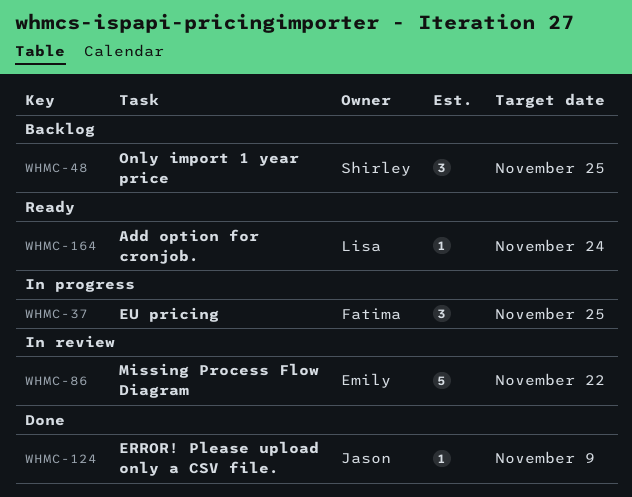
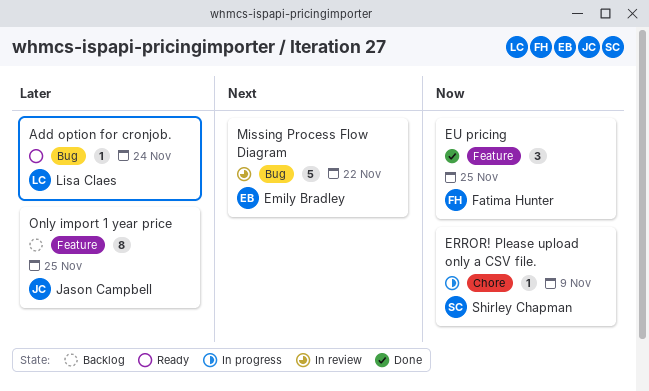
ERROR! Please upload only a CSV file., status: Done -> In progress
ERROR! Please upload only a CSV file., owner: Jason Campbell -> Shirley Chapman
EU pricing, status: In progress -> Done
Only import 1 year price, owner: Shirley Chapman -> Jason Campbell
Only import 1 year price, estimate: 3 -> 8

